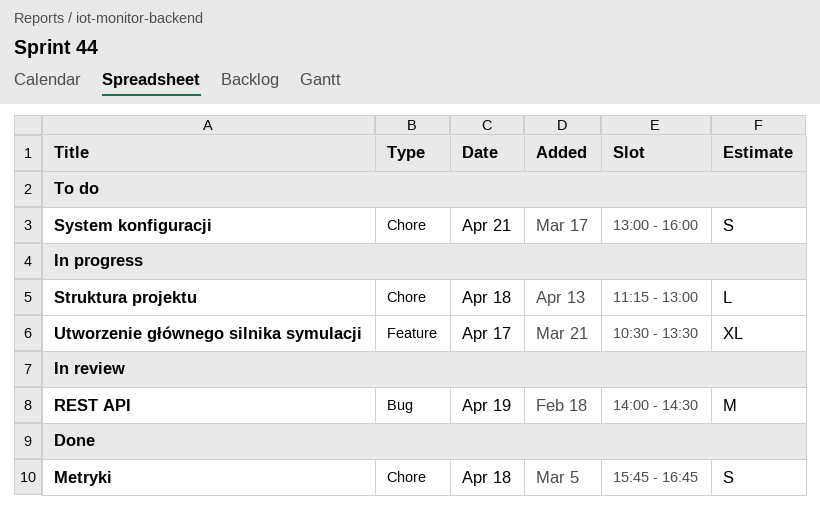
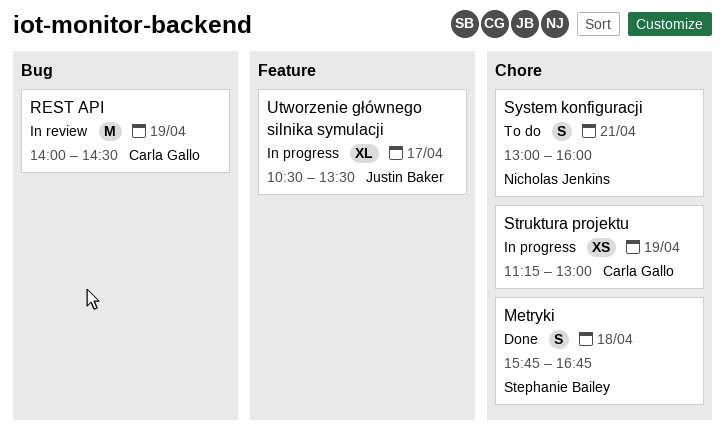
Struktura projektu, estimate: L -> XS
Struktura projektu, day: Apr 18 -> Apr 19

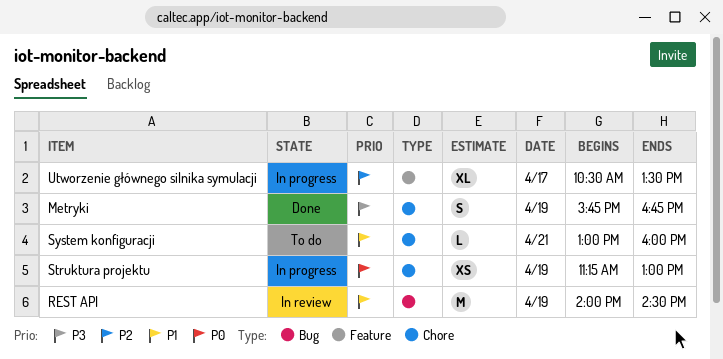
Metryki, day: Apr 18 -> Apr 19
System konfiguracji, estimate: S -> L

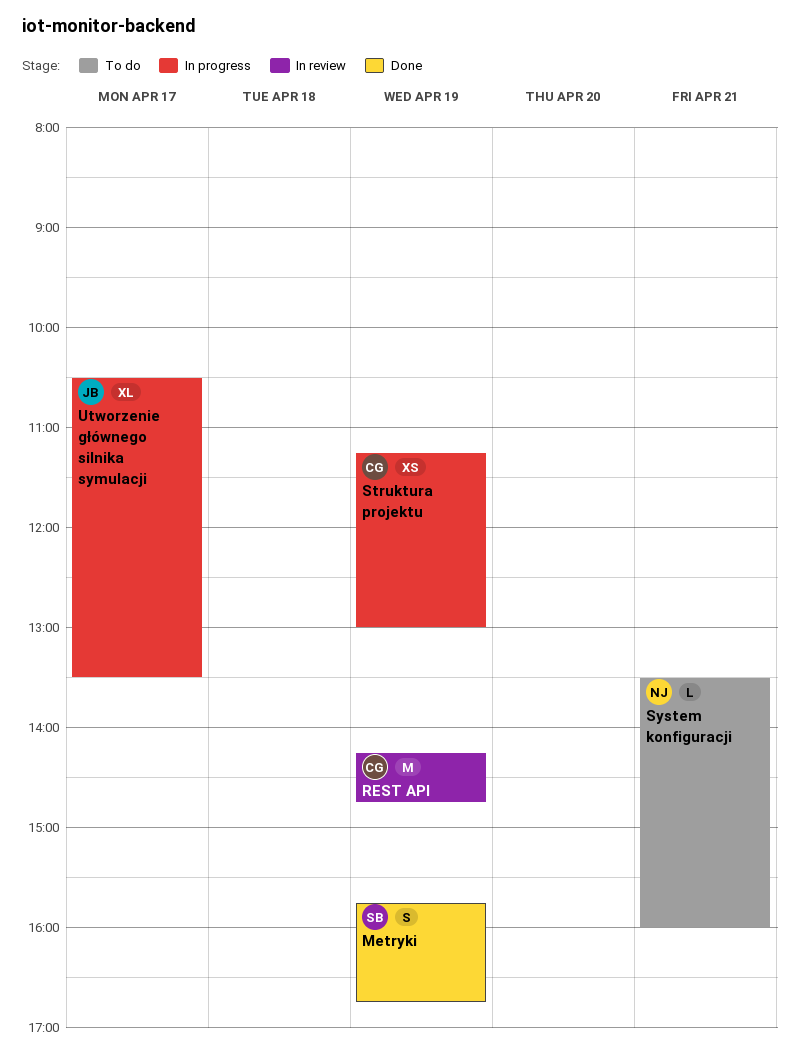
REST API, begins: 14:00 -> 14:15
REST API, ends: 14:30 -> 14:45
System konfiguracji, begins: 13:00 -> 13:30

